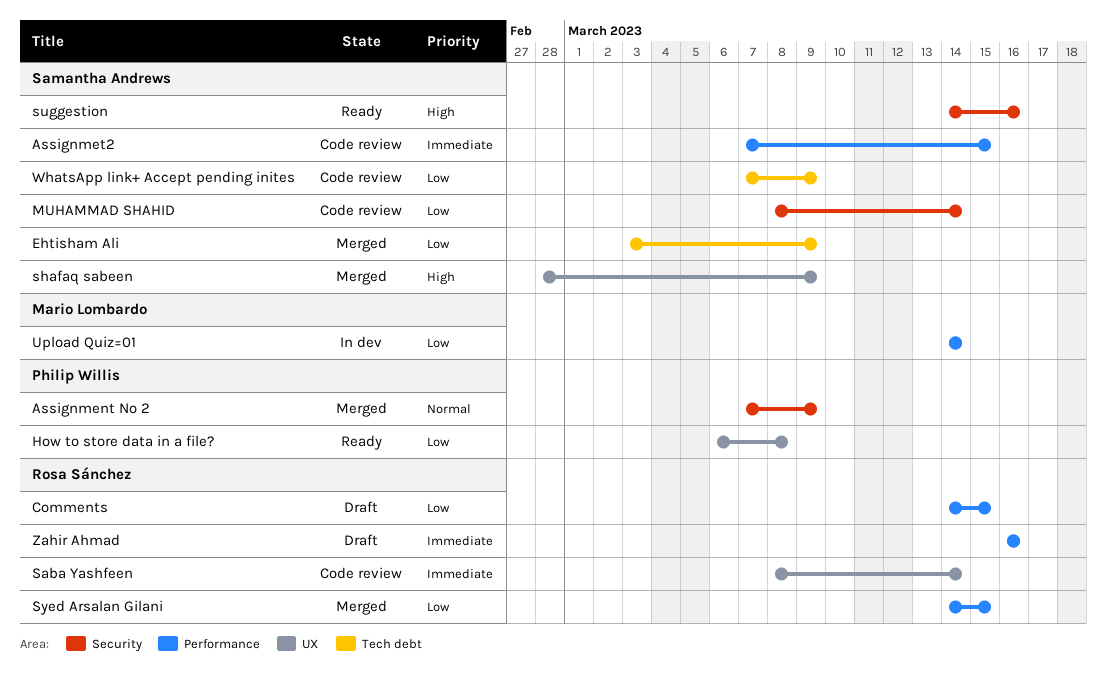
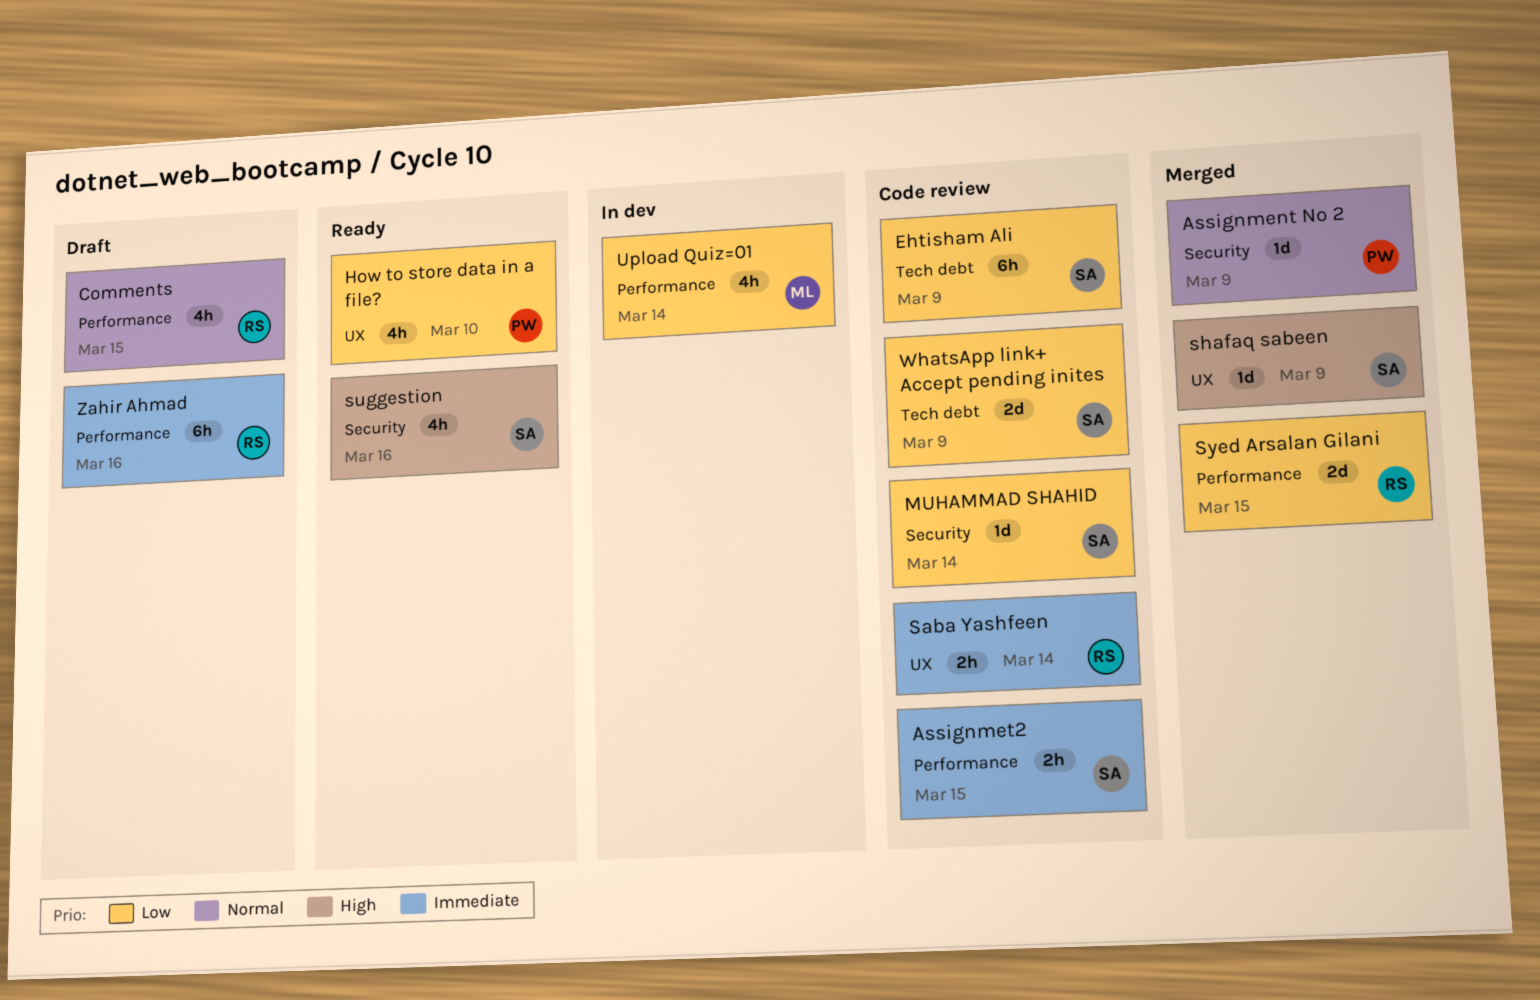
Comments, priority: Low -> Normal
Ehtisham Ali, status: Merged -> Code review
How to store data in a file?, due: Mar 8 -> Mar 10

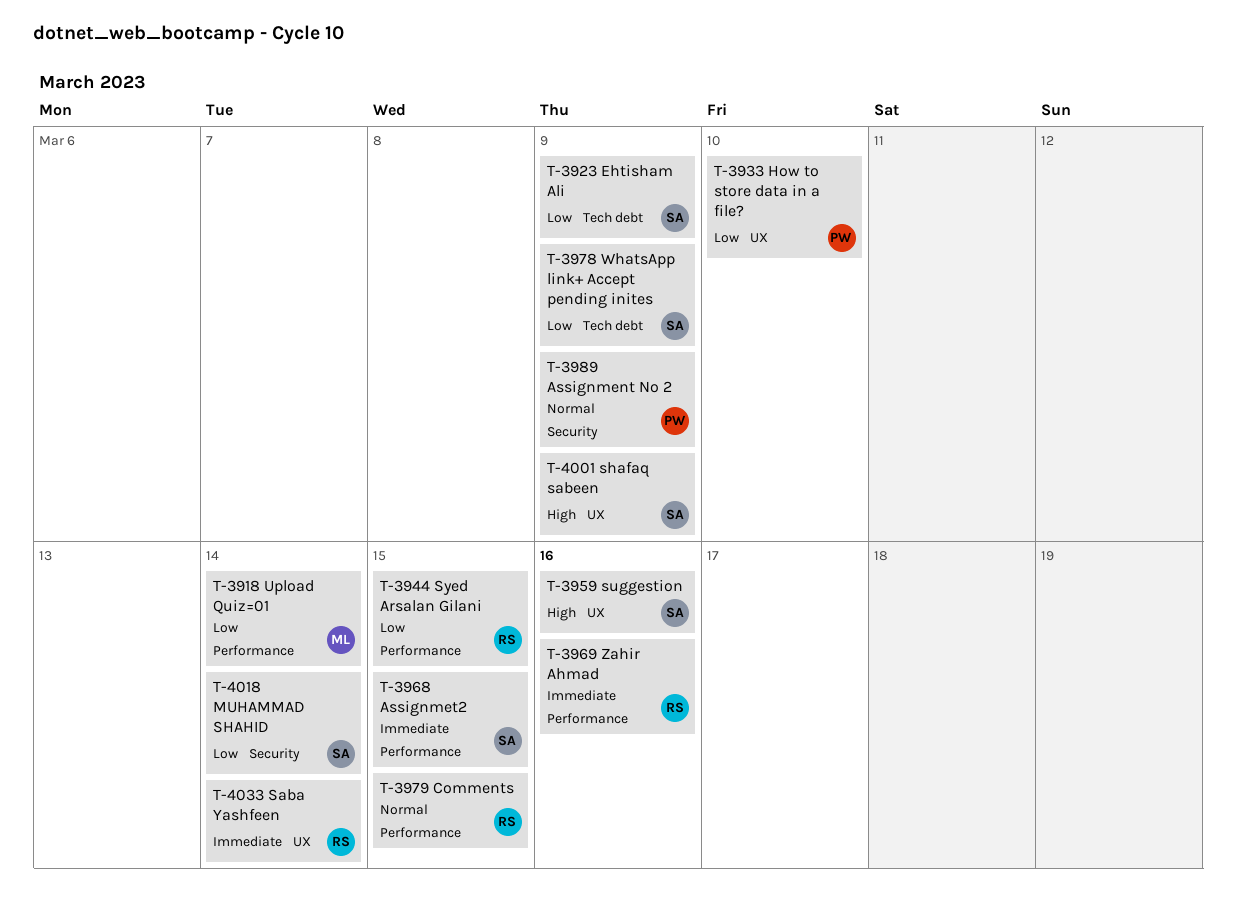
suggestion, label: Security -> UX

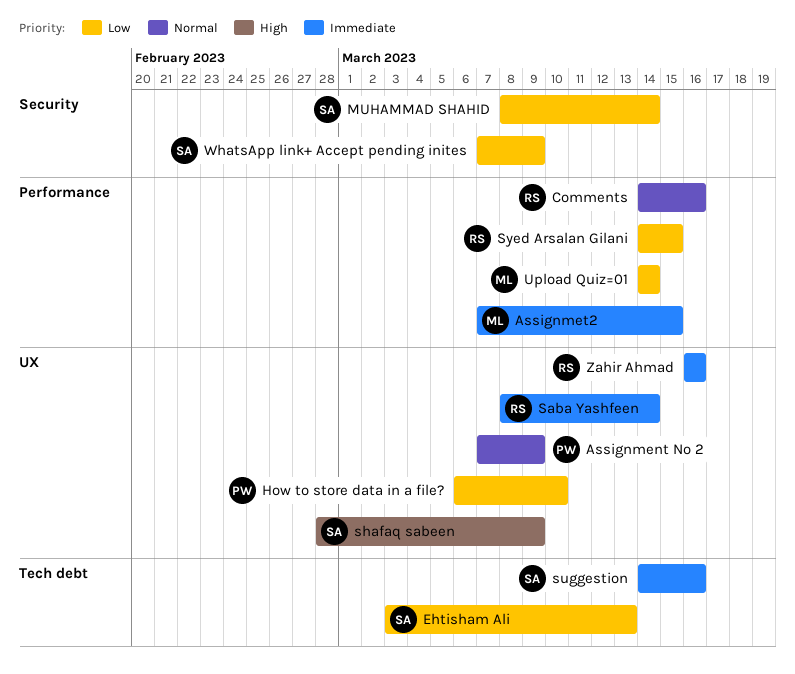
Assignment No 2, label: Security -> UX
Assignmet2, owner: SA -> ML
Comments, due: Mar 15 -> Mar 16
Ehtisham Ali, due: Mar 9 -> Mar 13
suggestion, priority: High -> Immediate
suggestion, label: UX -> Tech debt
WhatsApp link+ Accept pending inites, label: Tech debt -> Security
Zahir Ahmad, label: Performance -> UX

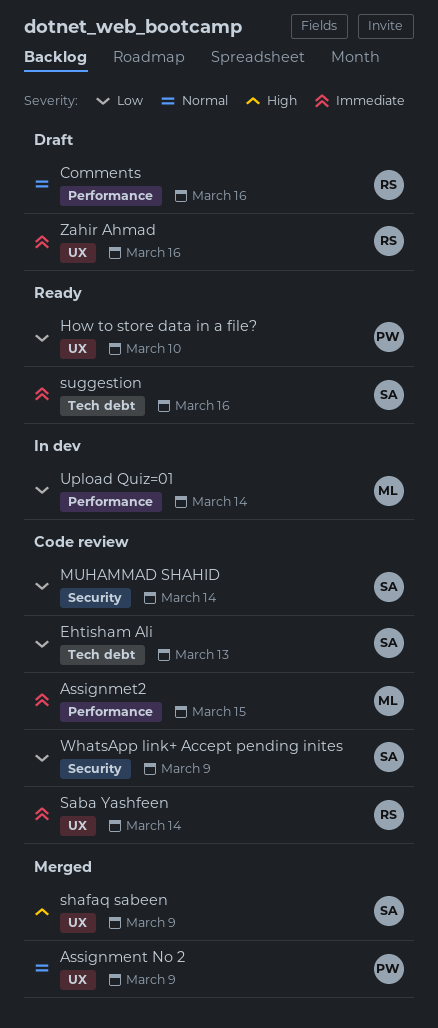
Syed Arsalan Gilani: present -> none

